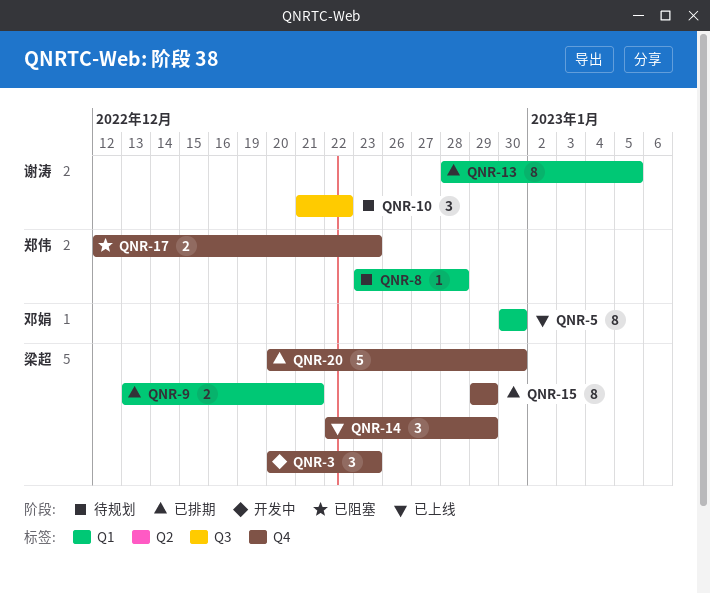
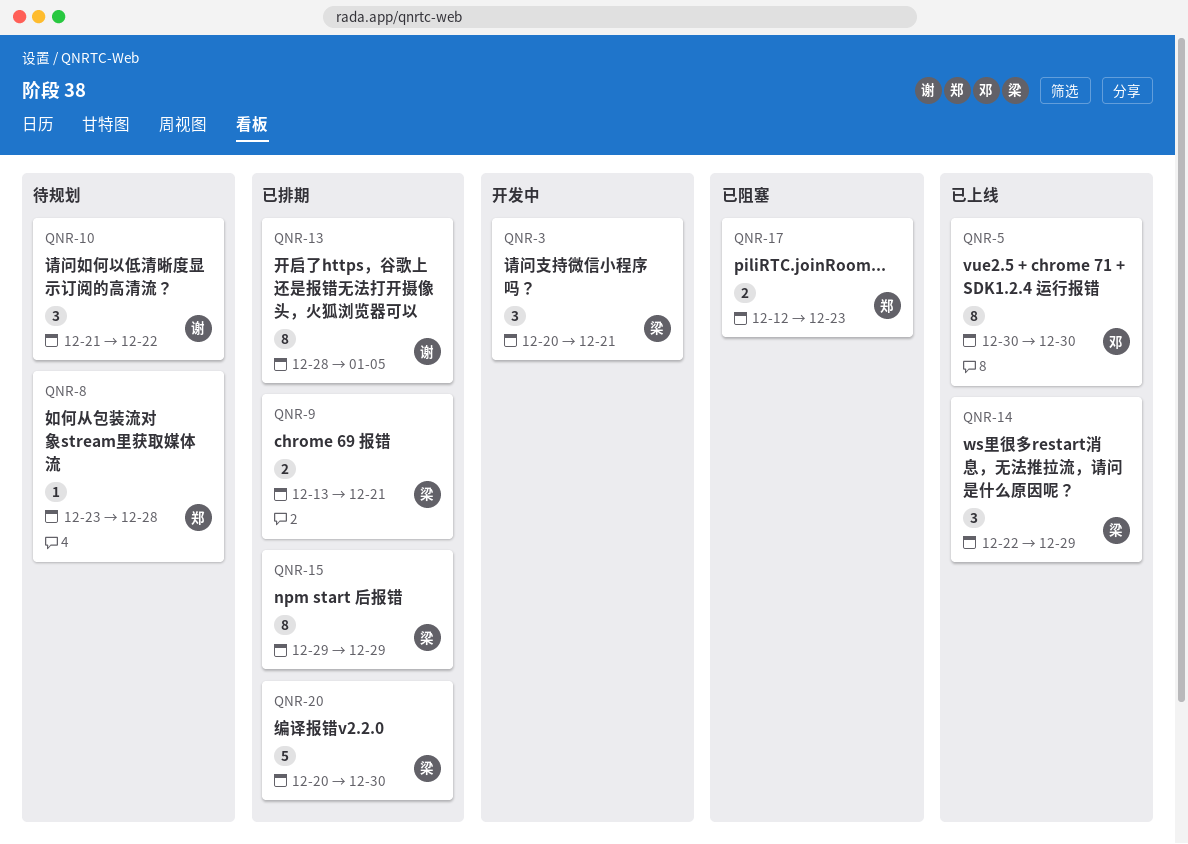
QNR-3, due: Dec 23 -> Dec 21

